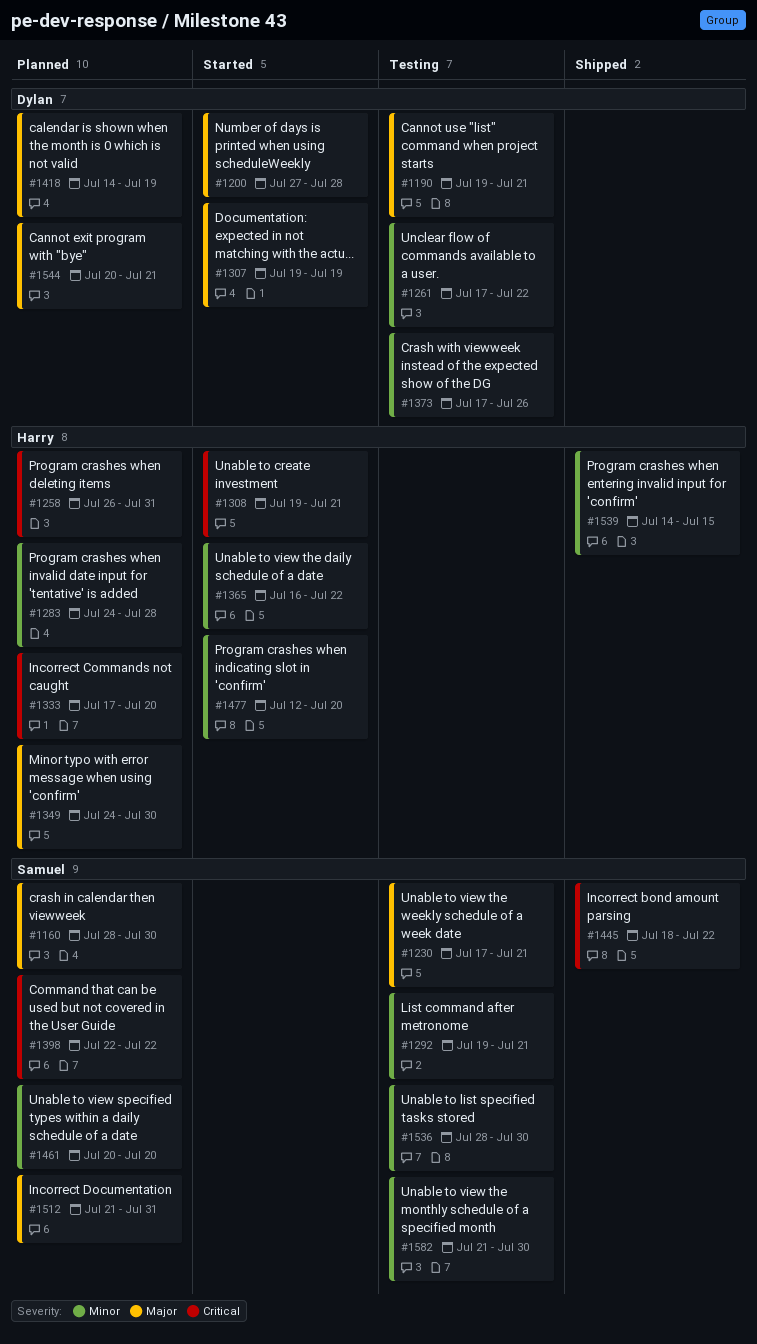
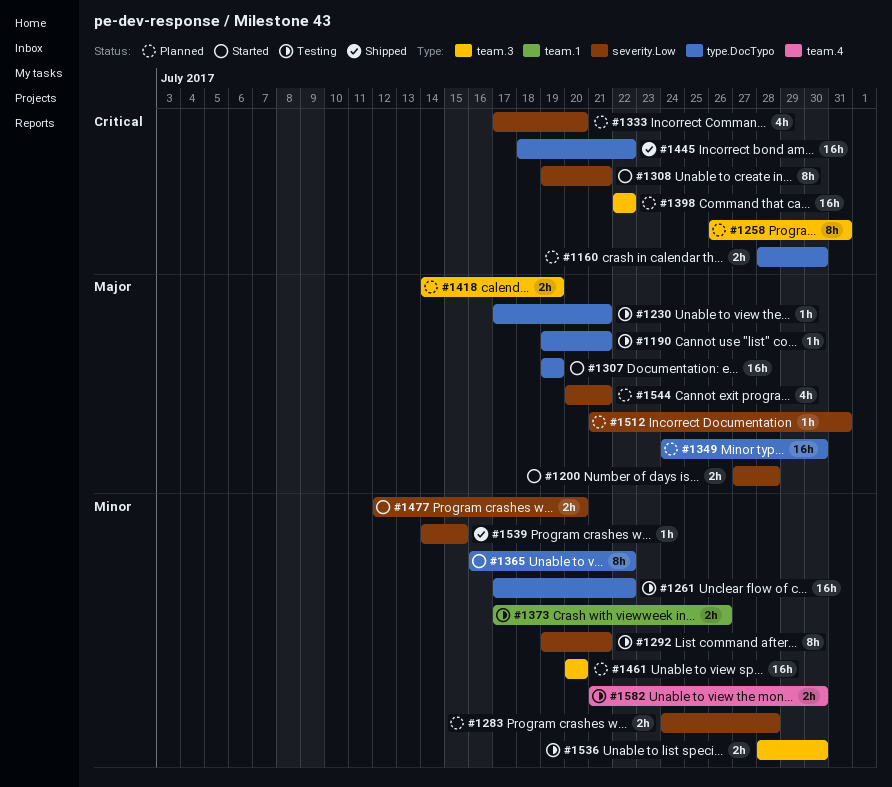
#1160, priority: Major -> Critical

